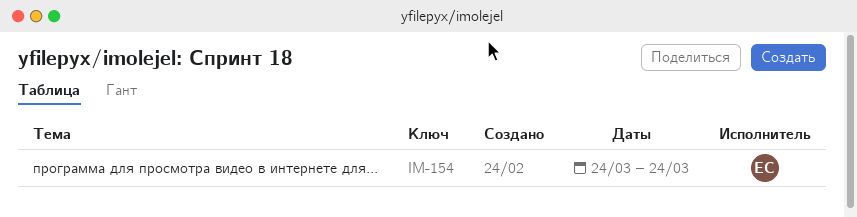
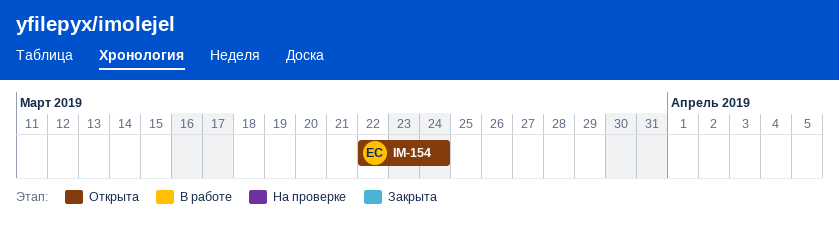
IM-154, start: Mar 24 -> Mar 22

